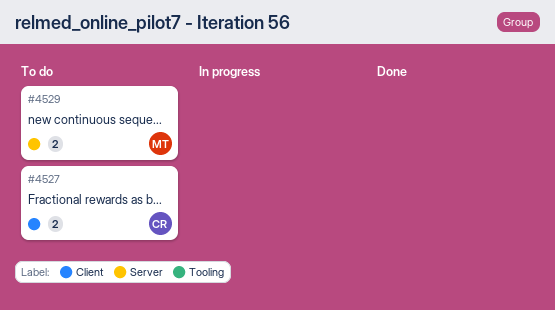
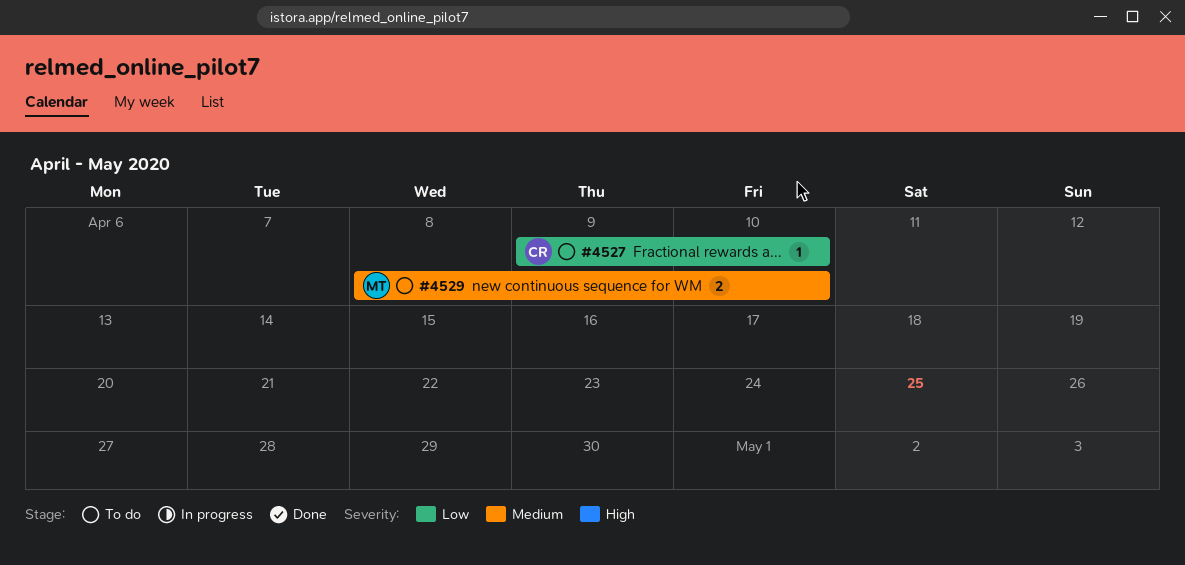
#4527, estimate: 2 -> 1

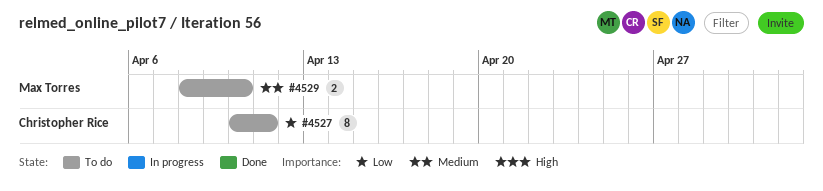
#4527, estimate: 1 -> 8
#4527, start: Apr 9 -> Apr 10
#4527, due: Apr 10 -> Apr 11

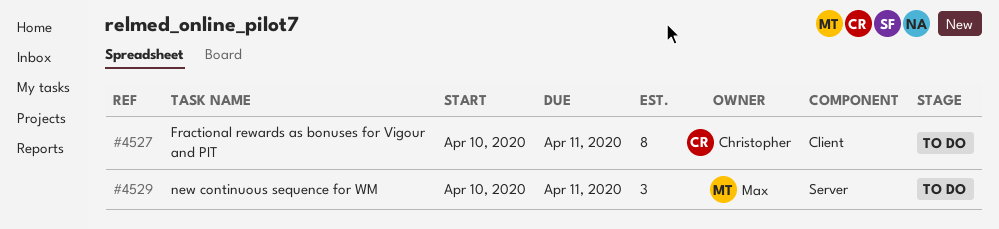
#4529, estimate: 2 -> 3
#4529, start: Apr 8 -> Apr 10
#4529, due: Apr 10 -> Apr 11

